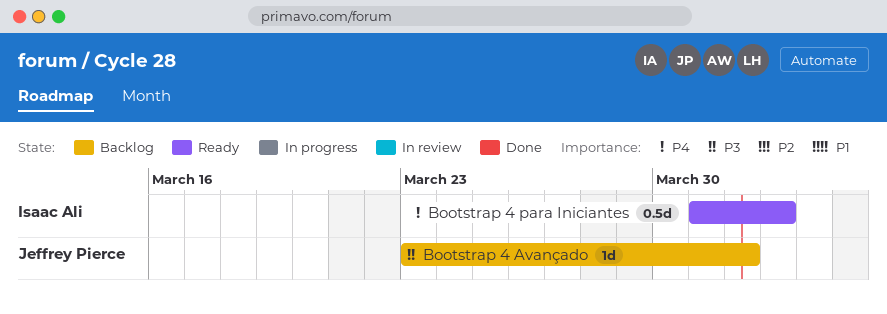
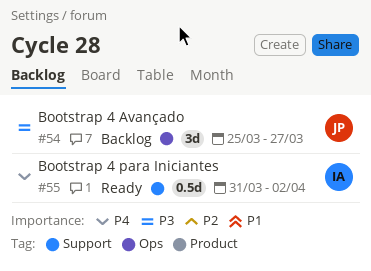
Bootstrap 4 Avançado, estimate: 1d -> 3d
Bootstrap 4 Avançado, start: Mar 23 -> Mar 25
Bootstrap 4 Avançado, due: Apr 1 -> Mar 27

